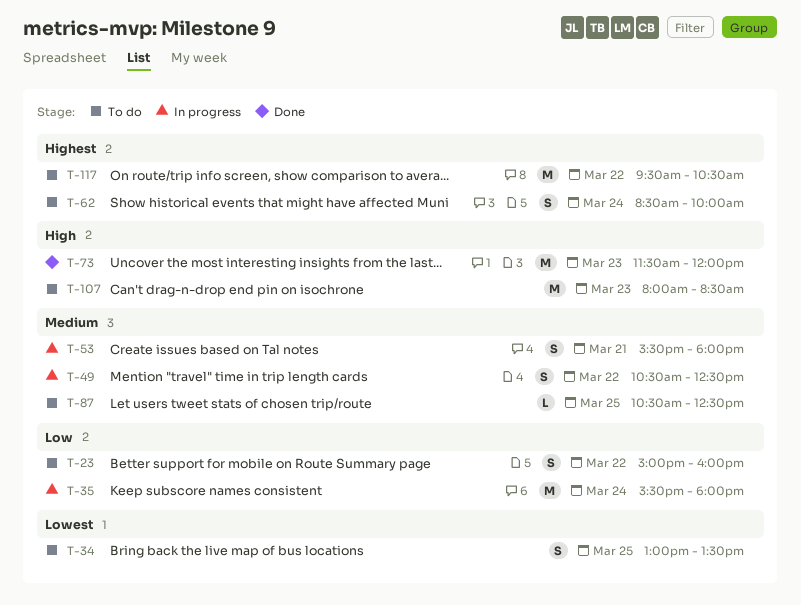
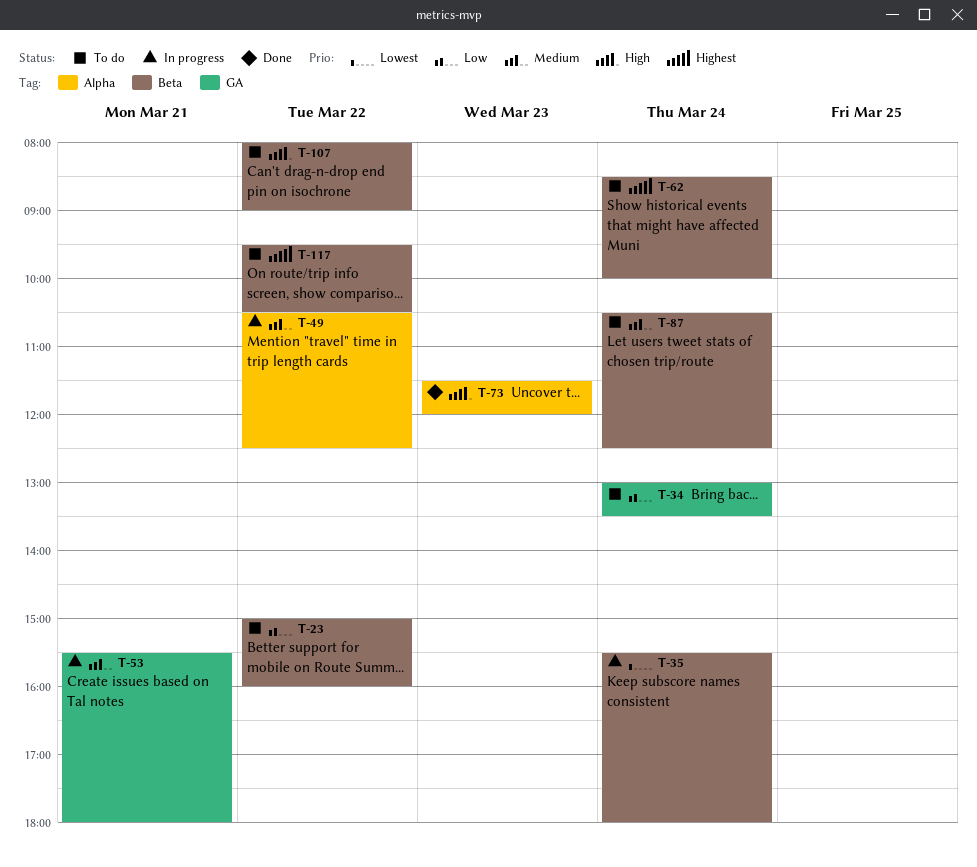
T-34, priority: Lowest -> Low
T-34, day: Mar 25 -> Mar 24
T-35, priority: Low -> Lowest
T-87, day: Mar 25 -> Mar 24
T-107, day: Mar 23 -> Mar 22
T-107, ends: 08:30 -> 09:00

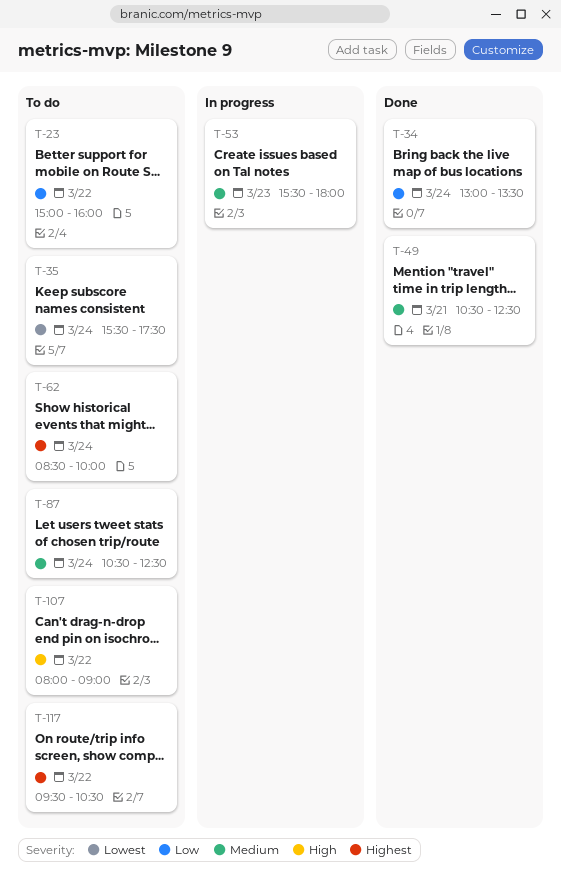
T-34, status: To do -> Done
T-35, status: In progress -> To do
T-35, ends: 18:00 -> 17:30
T-49, status: In progress -> Done
T-49, day: Mar 22 -> Mar 21
T-53, day: Mar 21 -> Mar 23
T-73: present -> none

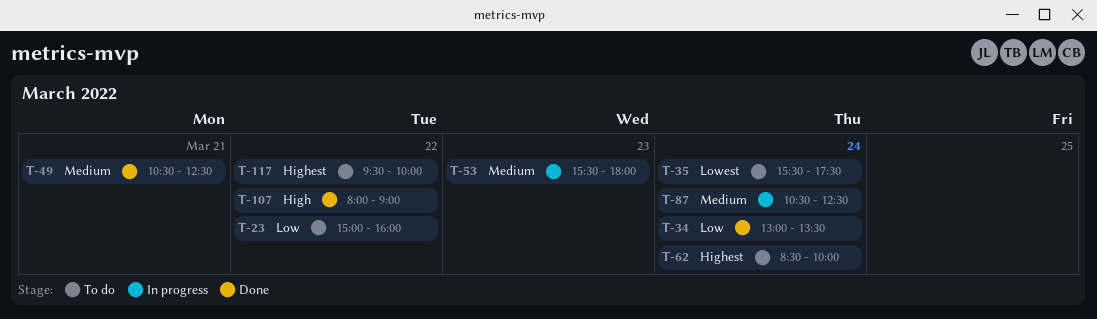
T-87, status: To do -> In progress
T-107, status: To do -> Done
T-117, ends: 10:30 -> 10:00

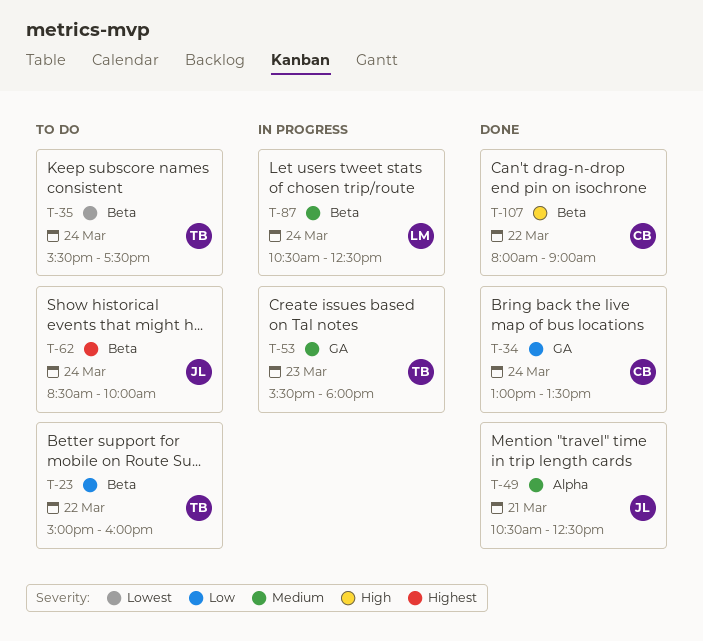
T-117: present -> none

